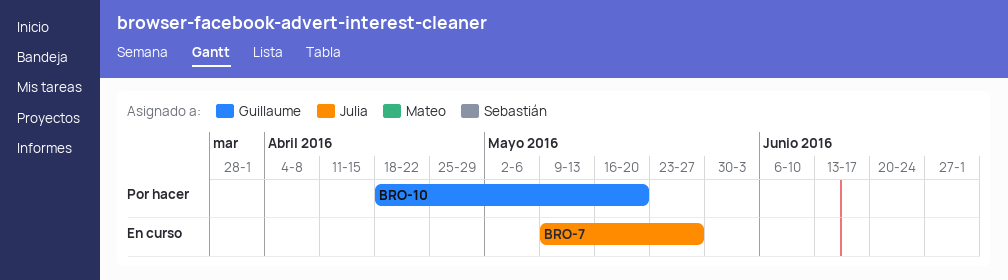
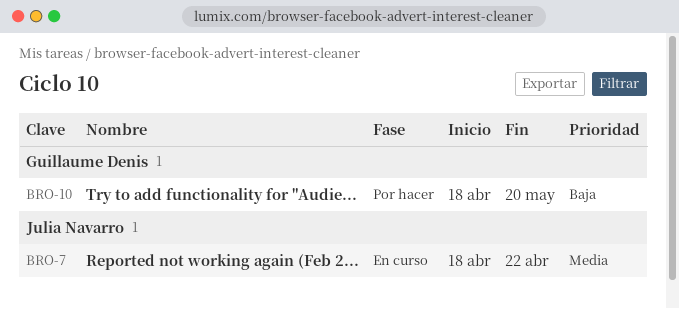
BRO-7, start: May 9 -> Apr 18
BRO-7, due: May 27 -> Apr 22

